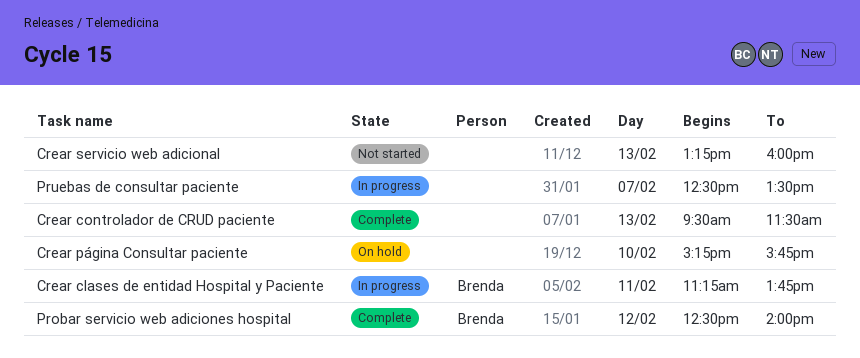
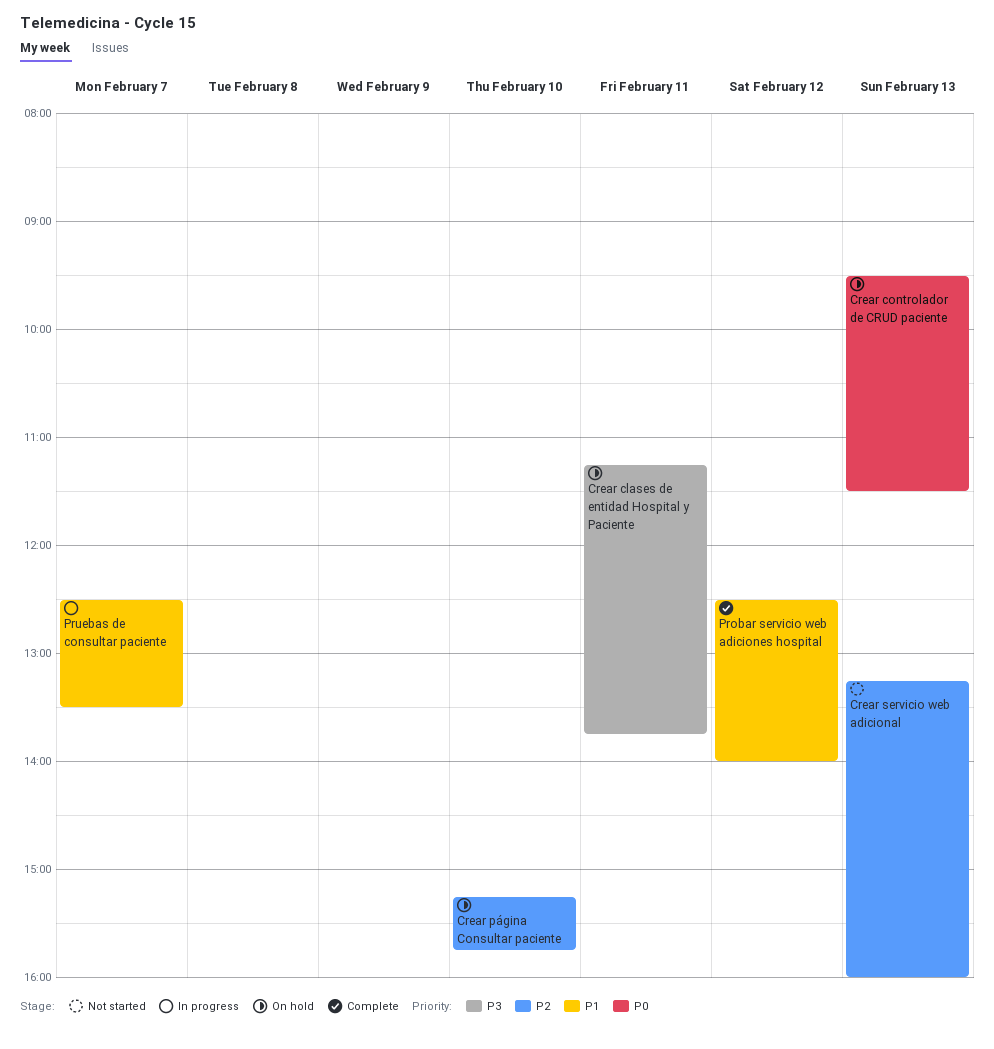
Crear clases de entidad Hospital y Paciente, status: In progress -> On hold
Crear controlador de CRUD paciente, status: Complete -> On hold

